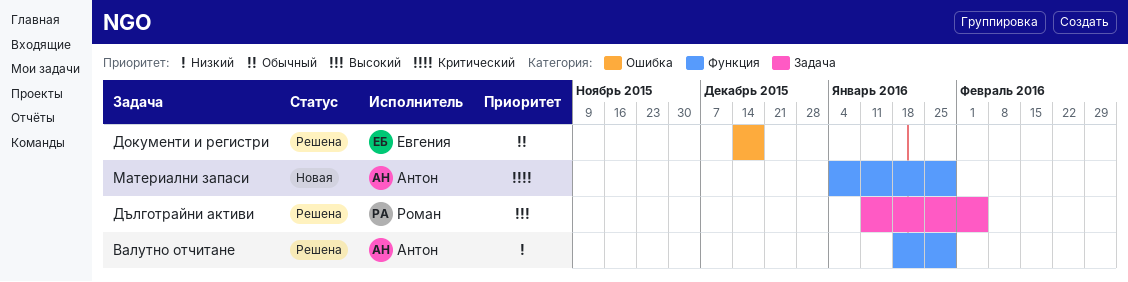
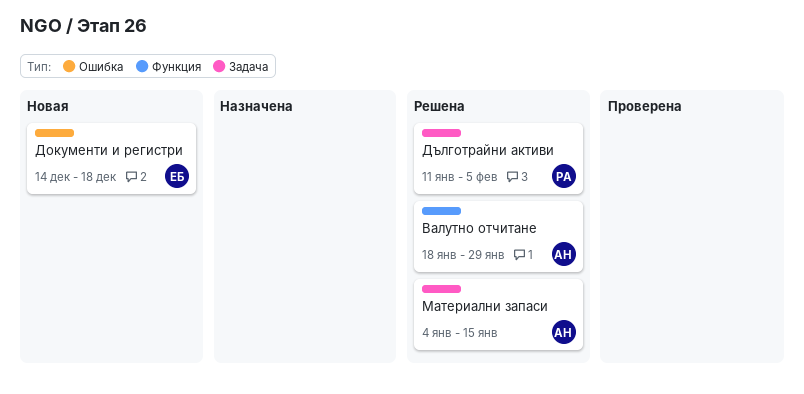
Документи и регистри, status: Решена -> Новая
Материални запаси, status: Новая -> Решена
Материални запаси, label: Функция -> Задача
Материални запаси, due: Jan 29 -> Jan 15

